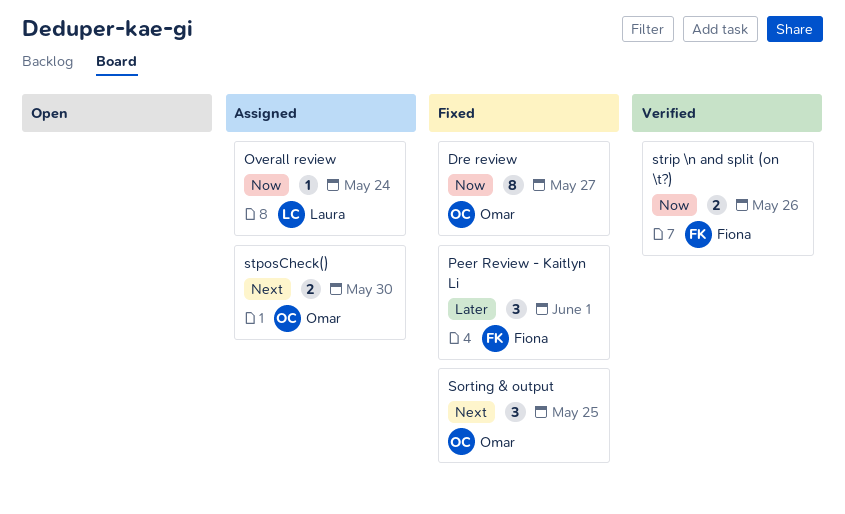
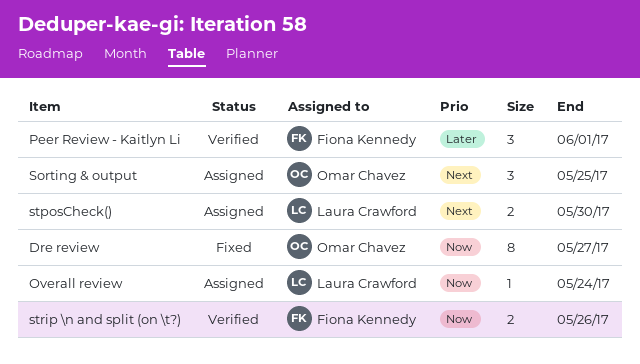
Peer Review - Kaitlyn Li, status: Fixed -> Verified
Sorting & output, status: Fixed -> Assigned
stposCheck(), owner: Omar Chavez -> Laura Crawford

